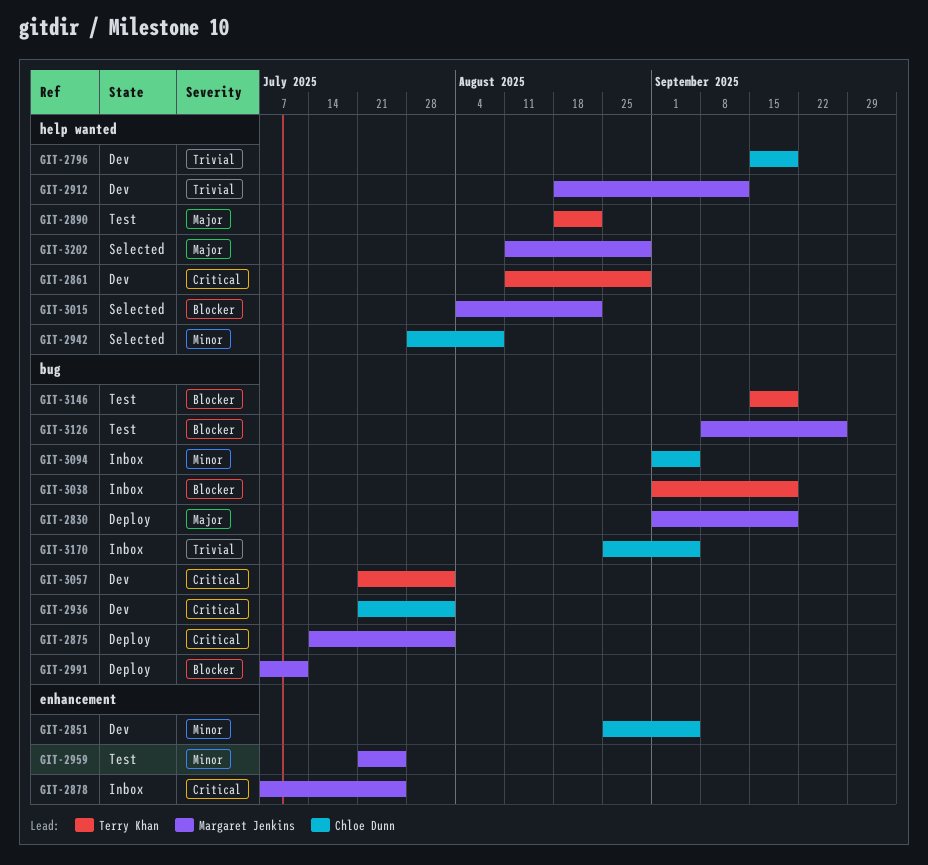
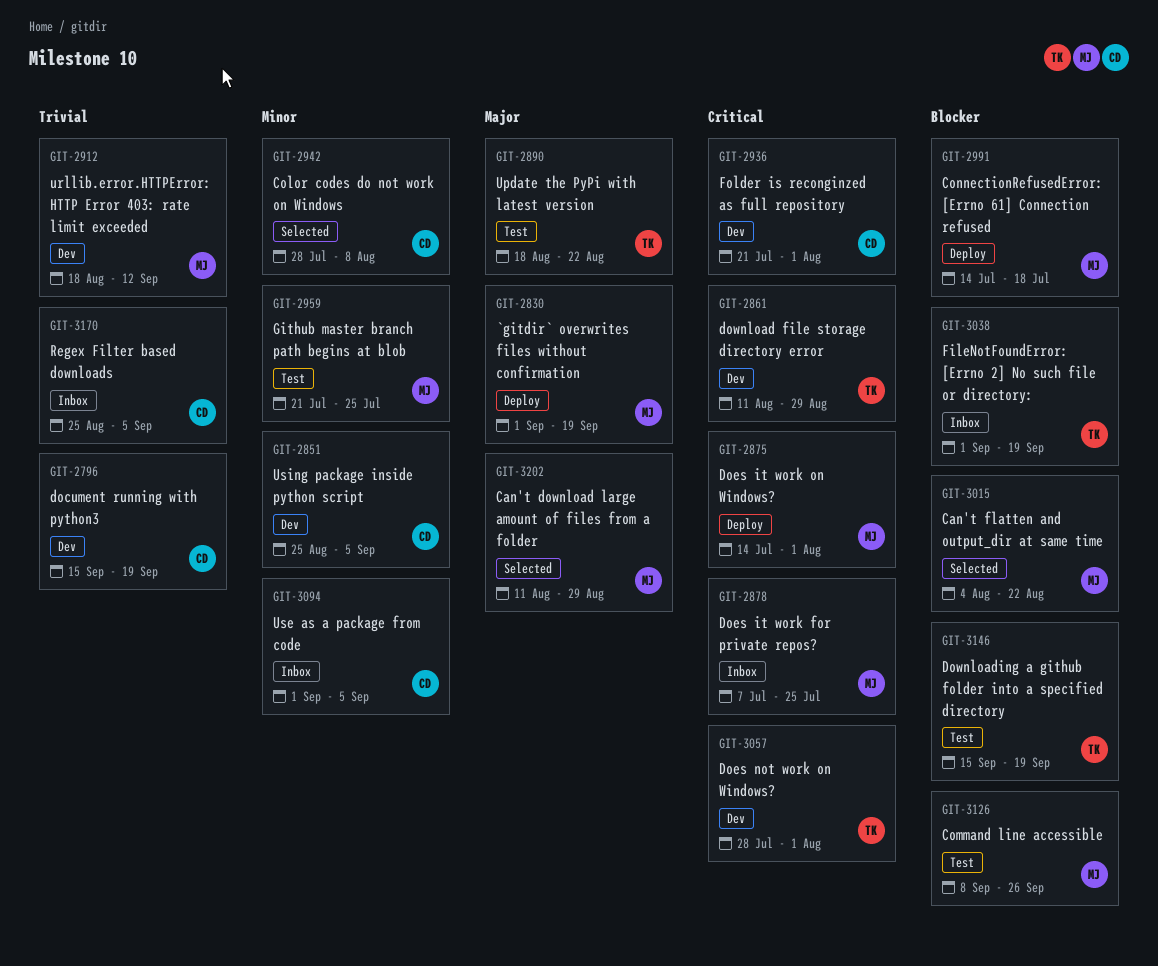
GIT-2991, start: Jul 7 -> Jul 14
GIT-2991, due: Jul 11 -> Jul 18
GIT-3057, start: Jul 21 -> Jul 28

